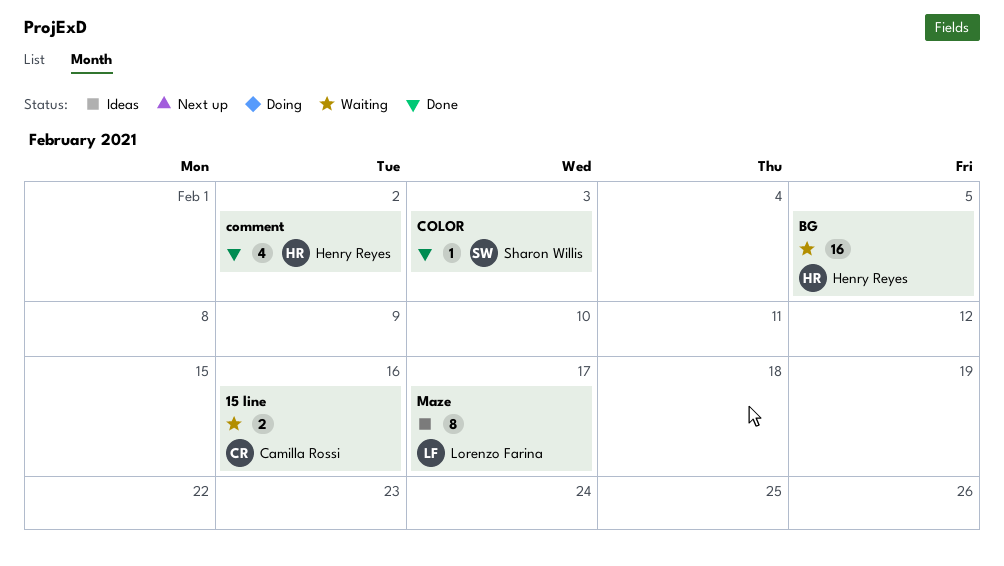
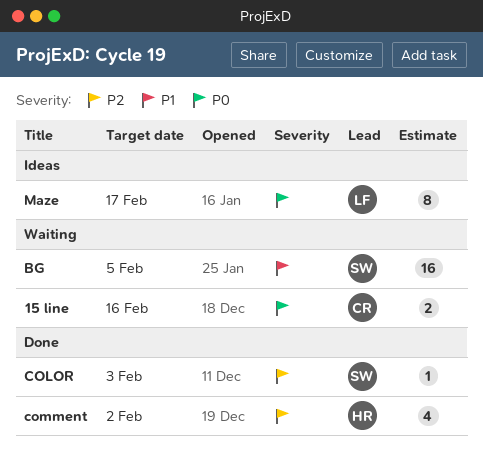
BG, owner: Henry Reyes -> Sharon Willis

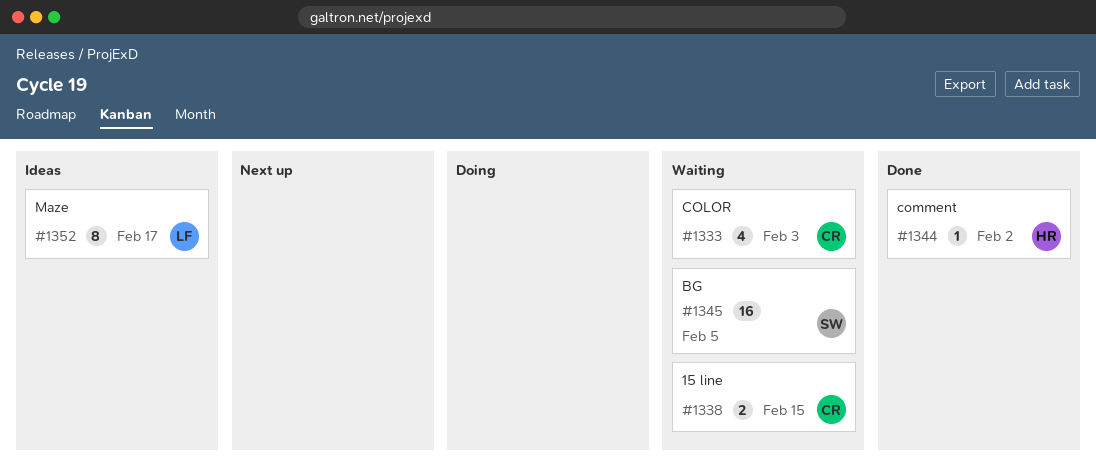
15 line, due: Feb 16 -> Feb 15
COLOR, status: Done -> Waiting
COLOR, owner: SW -> CR
COLOR, estimate: 1 -> 4
comment, estimate: 4 -> 1

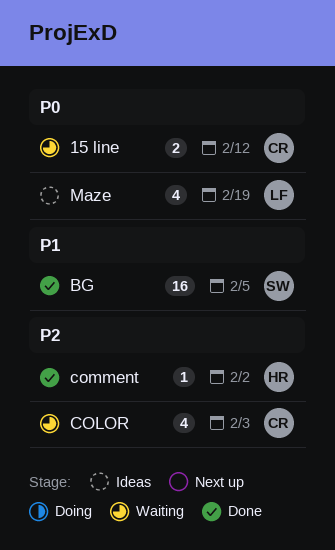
15 line, due: Feb 15 -> Feb 12
BG, status: Waiting -> Done
Maze, estimate: 8 -> 4
Maze, due: Feb 17 -> Feb 19

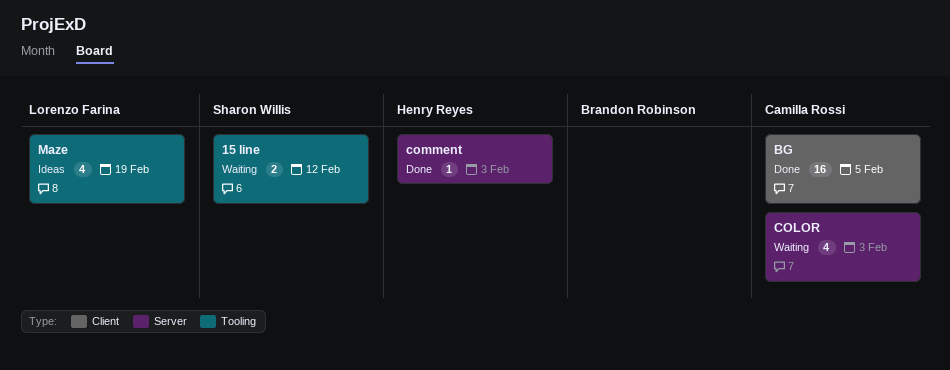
15 line, owner: Camilla Rossi -> Sharon Willis
BG, owner: Sharon Willis -> Camilla Rossi
comment, due: Feb 2 -> Feb 3

